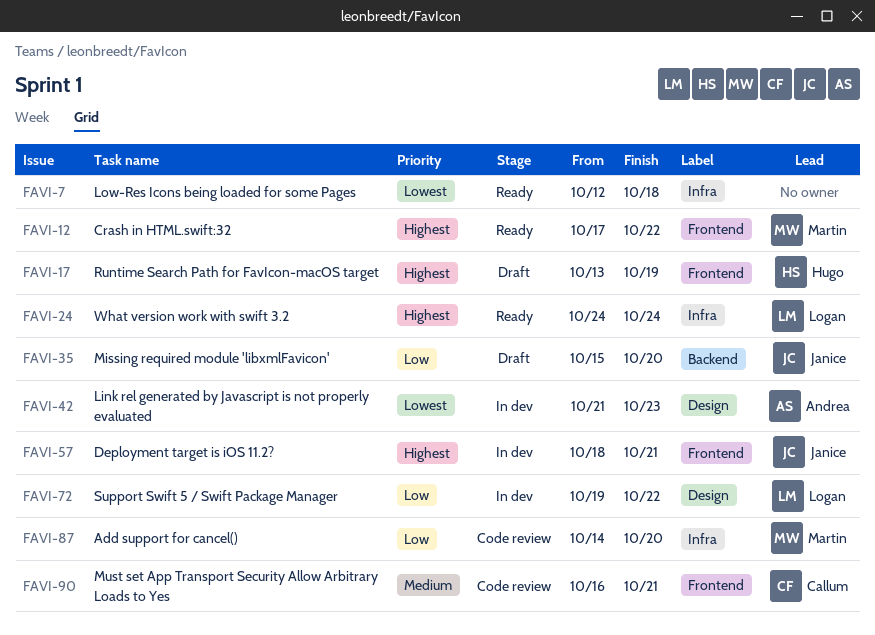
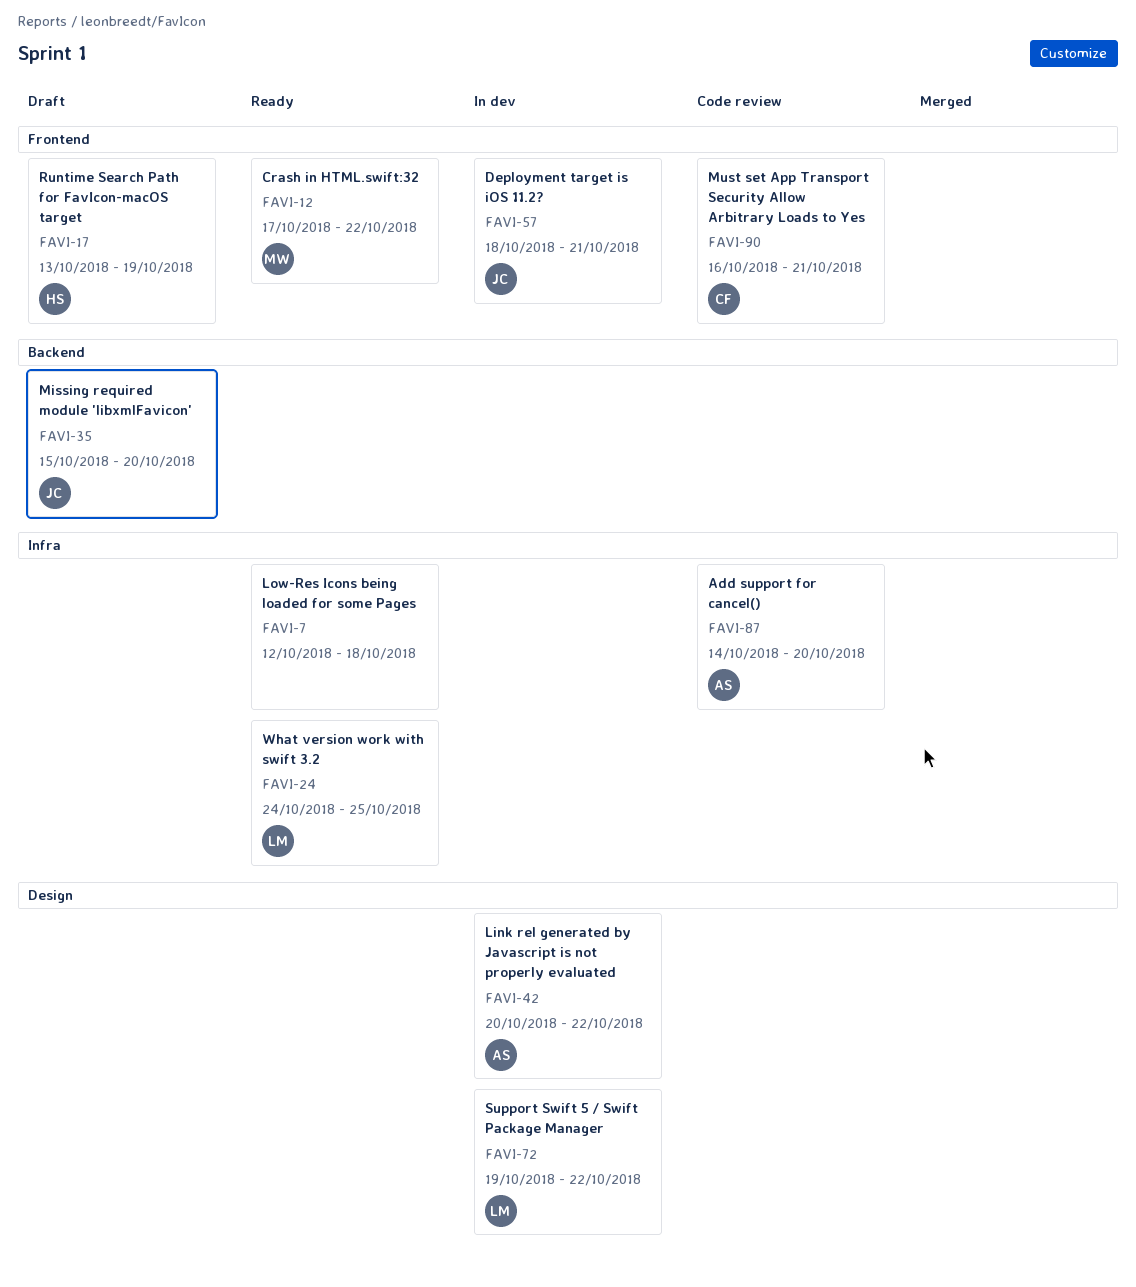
FAVI-24, due: Oct 24 -> Oct 25
FAVI-42, start: Oct 21 -> Oct 20
FAVI-42, due: Oct 23 -> Oct 22
FAVI-87, owner: Martin -> Andrea

